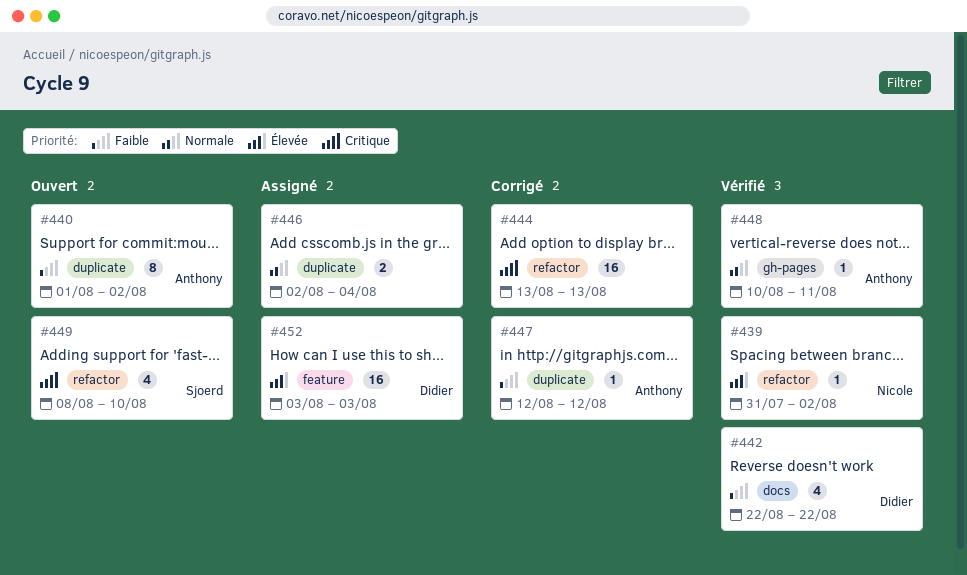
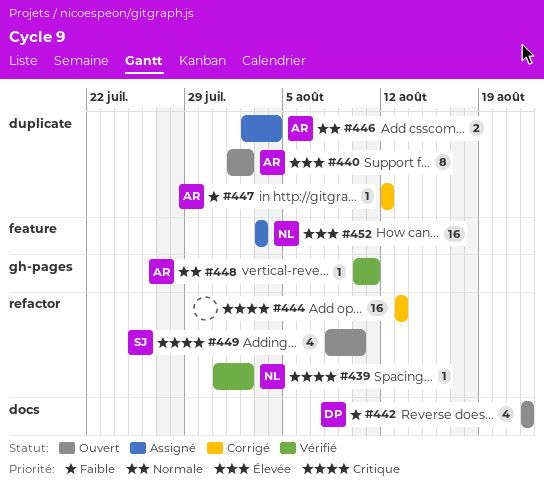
#439, priority: Élevée -> Critique
#440, priority: Faible -> Élevée
#442, status: Vérifié -> Ouvert
#446, owner: none -> Anthony
#452, owner: Didier -> Nicole

